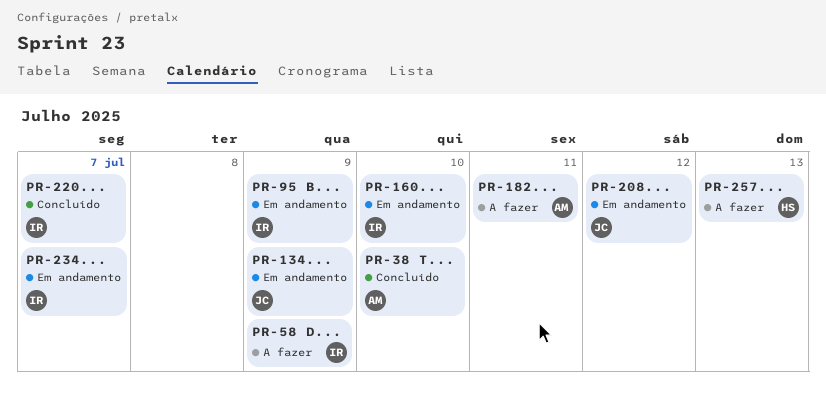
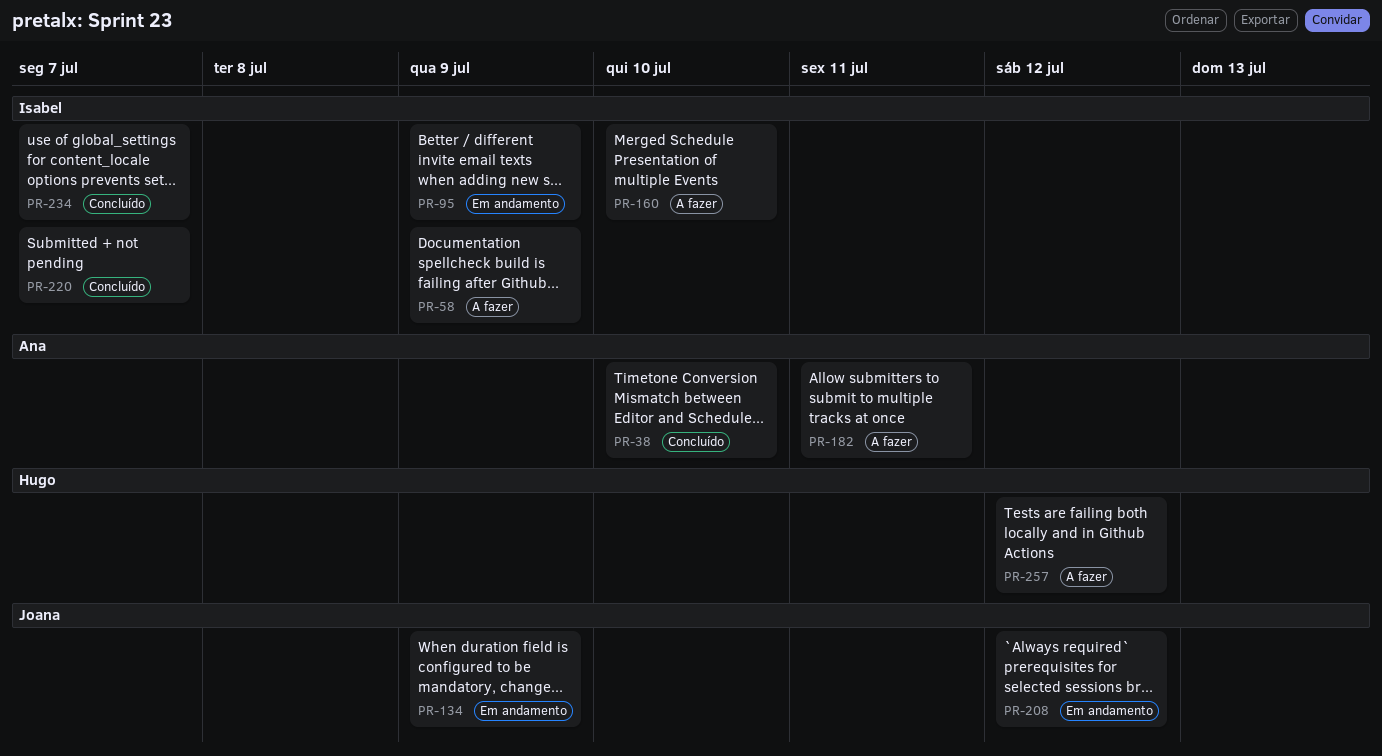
PR-160, status: Em andamento -> A fazer
PR-234, status: Em andamento -> Concluído
PR-257, due: Jul 13 -> Jul 12

